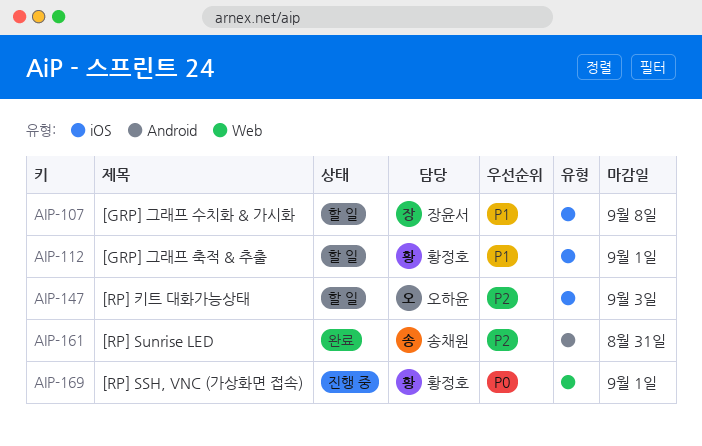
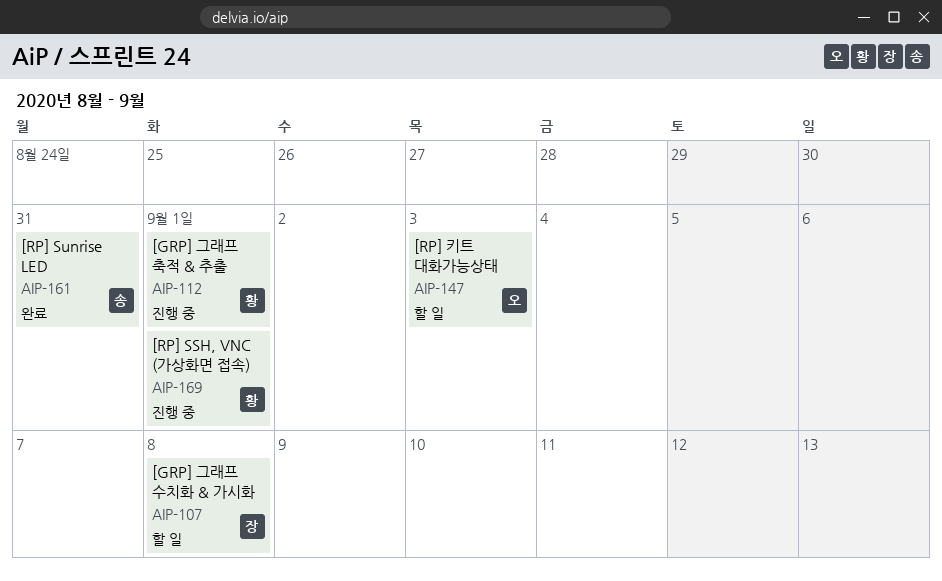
AIP-112, status: 할 일 -> 진행 중

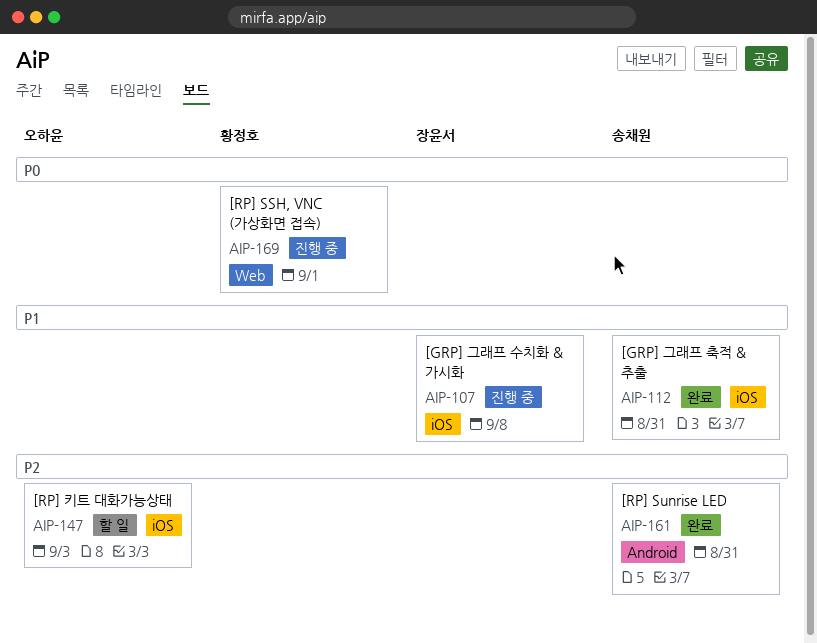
AIP-107, status: 할 일 -> 진행 중
AIP-112, status: 진행 중 -> 완료
AIP-112, owner: 황정호 -> 송채원
AIP-112, due: Sep 1 -> Aug 31

